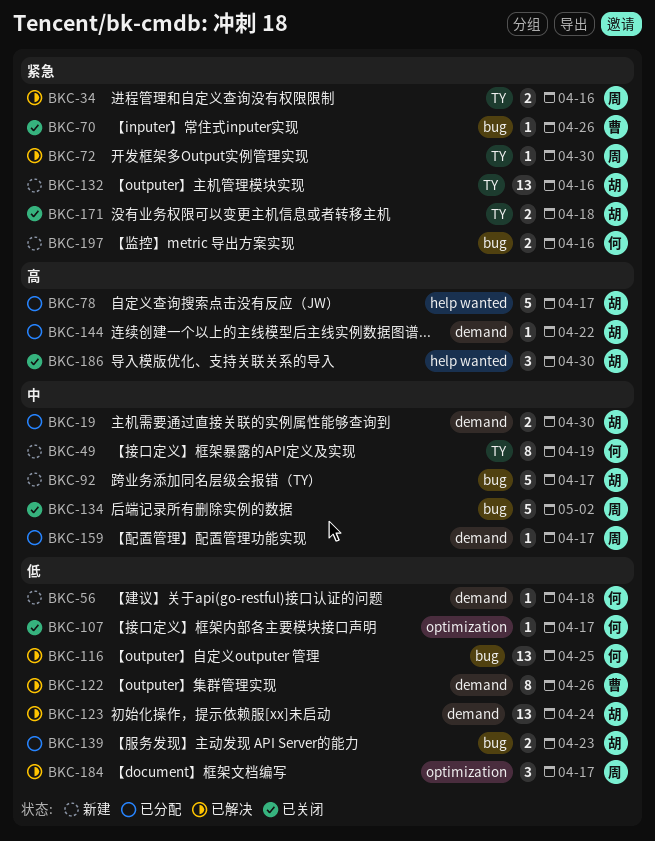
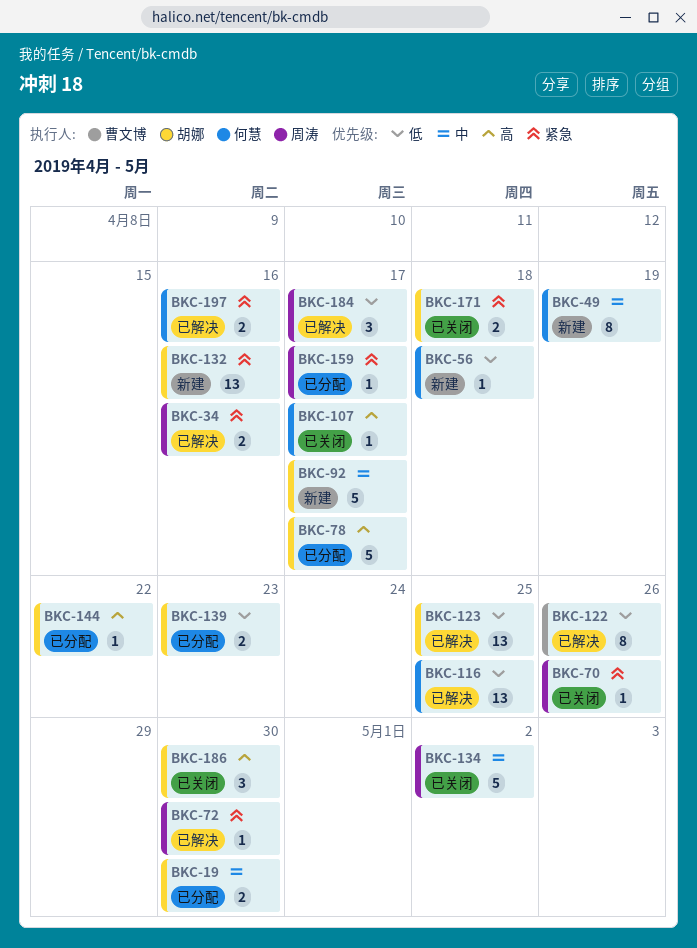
BKC-70, owner: 曹文博 -> 周涛
BKC-107, priority: 低 -> 高
BKC-123, due: Apr 24 -> Apr 25
BKC-159, priority: 中 -> 紧急
BKC-197, status: 新建 -> 已解决

